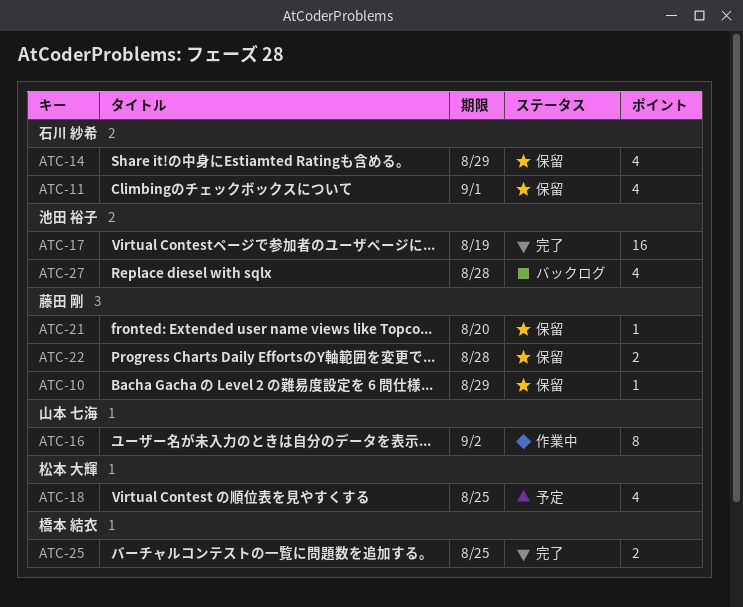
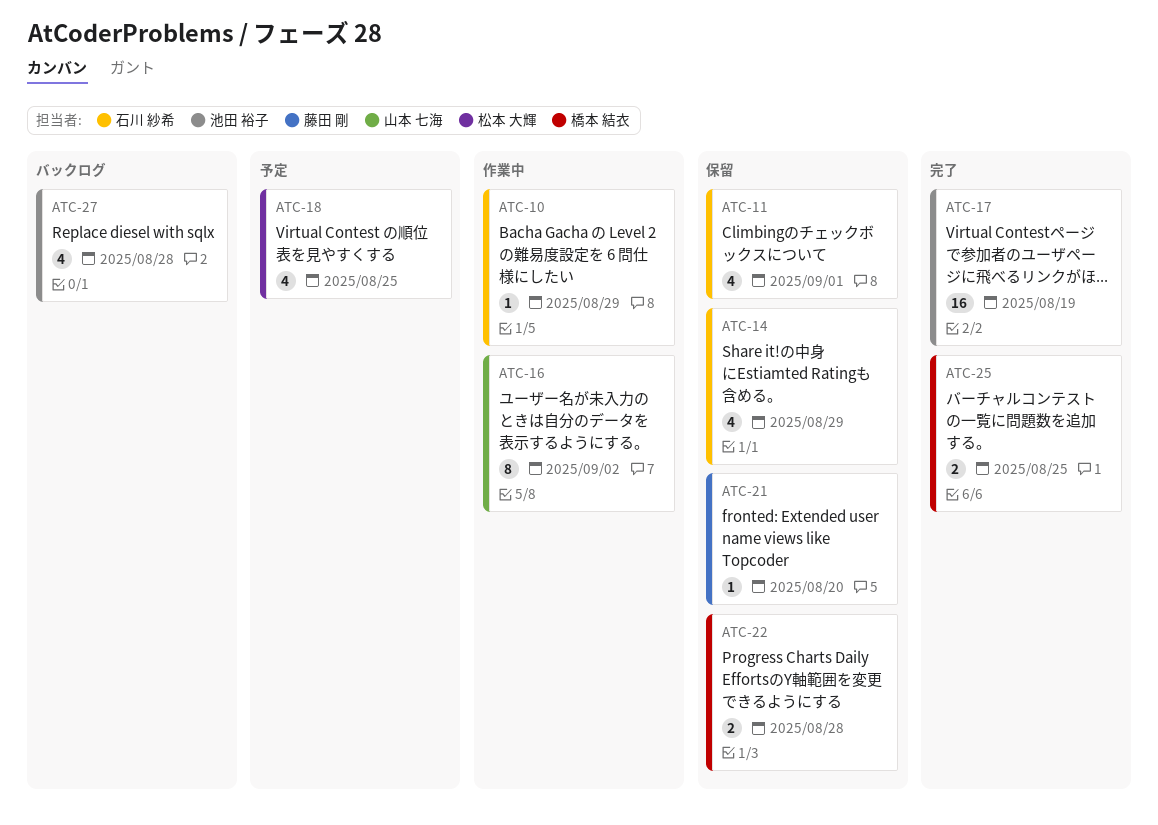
ATC-10, status: 保留 -> 作業中
ATC-10, owner: 藤田 剛 -> 石川 紗希
ATC-22, owner: 藤田 剛 -> 橋本 結衣

